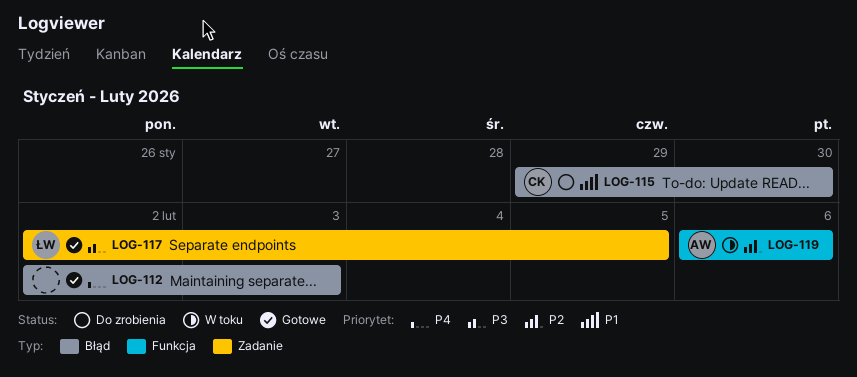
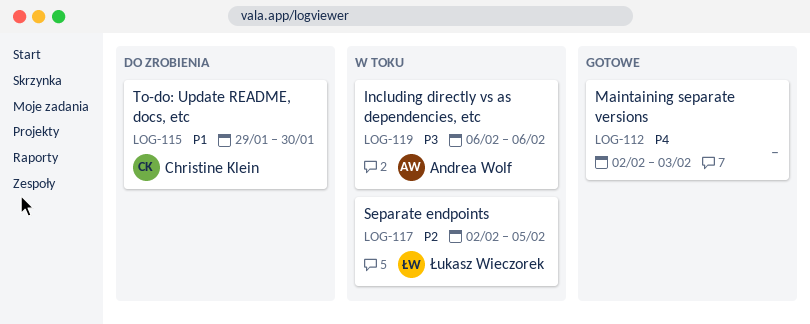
LOG-117, status: Gotowe -> W toku
LOG-117, priority: P3 -> P2
LOG-119, priority: P2 -> P3

